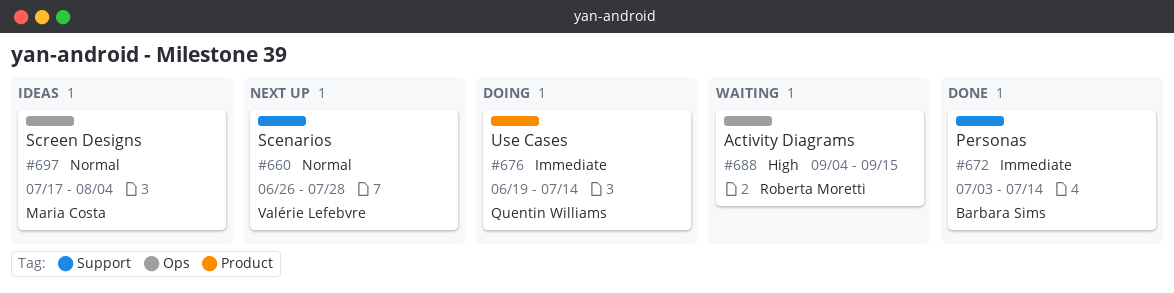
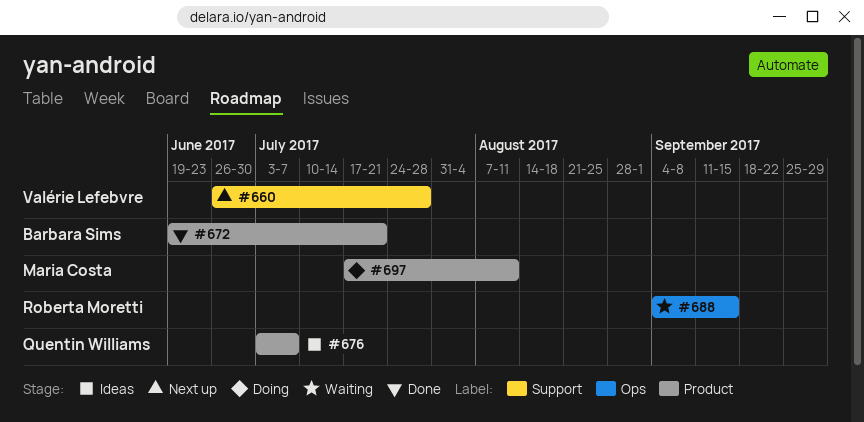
#672, label: Support -> Product
#672, start: Jul 3 -> Jun 19
#672, due: Jul 14 -> Jul 21
#676, status: Doing -> Ideas
#676, start: Jun 19 -> Jul 3
#676, due: Jul 14 -> Jul 7
#697, status: Ideas -> Doing
#697, label: Ops -> Product
#697, due: Aug 4 -> Aug 11

